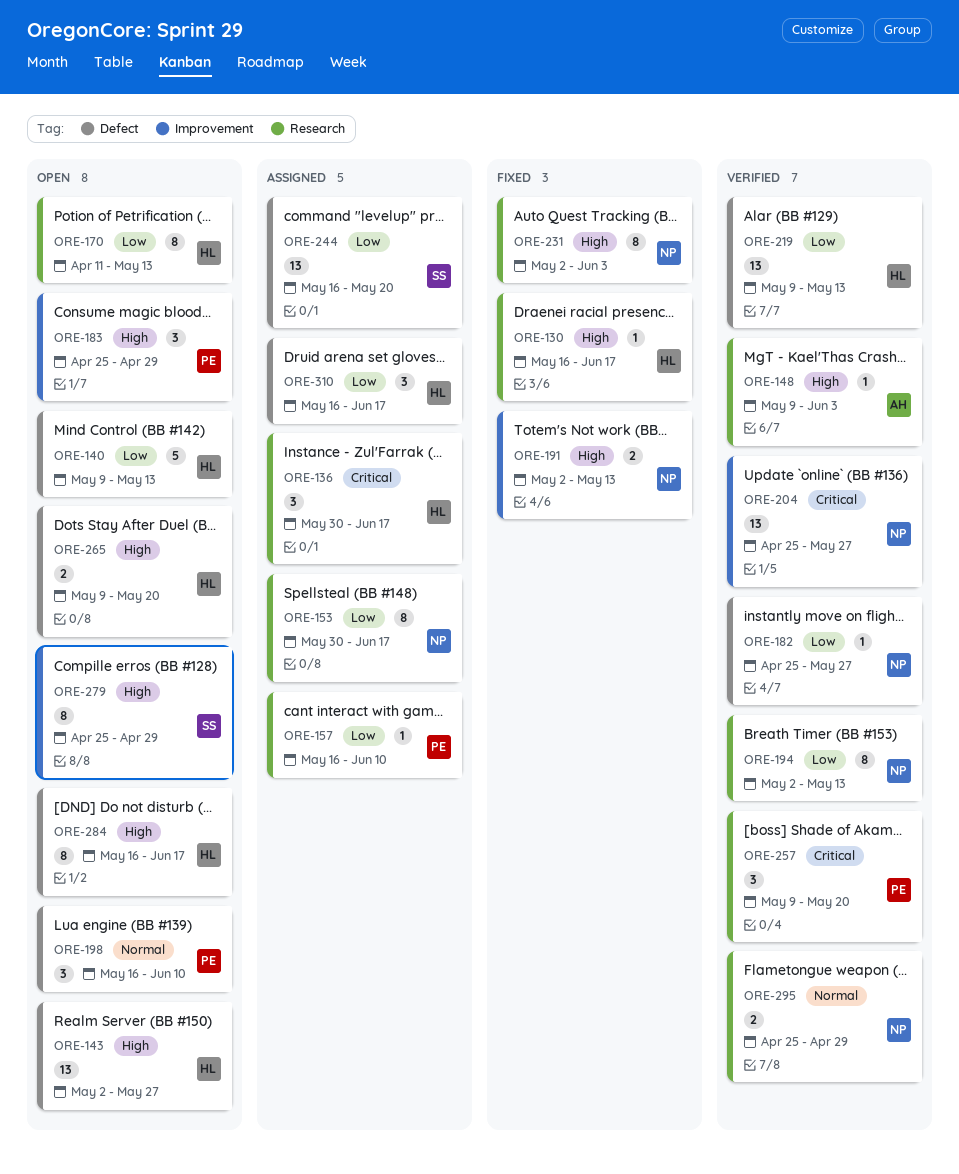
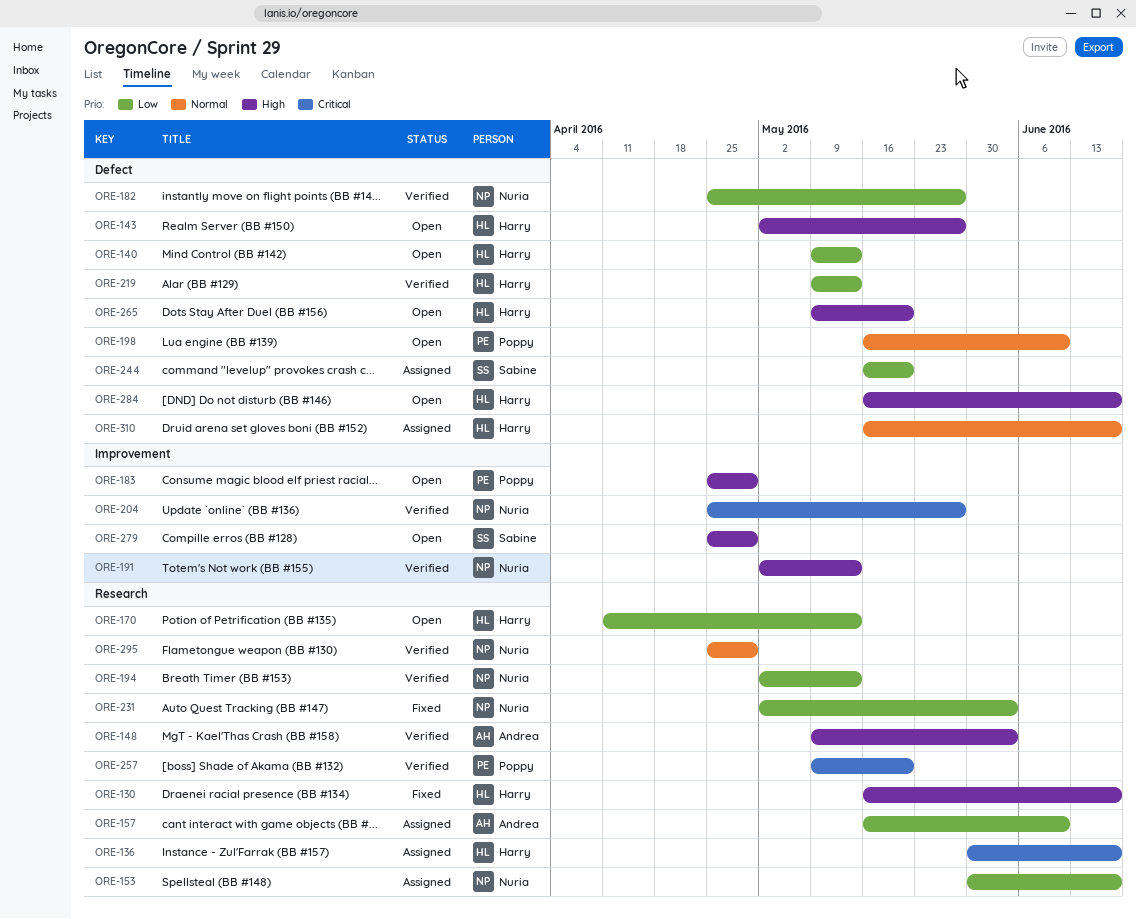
ORE-157, owner: Poppy -> Andrea
ORE-191, status: Fixed -> Verified
ORE-231, priority: High -> Low
ORE-310, priority: Low -> Normal

